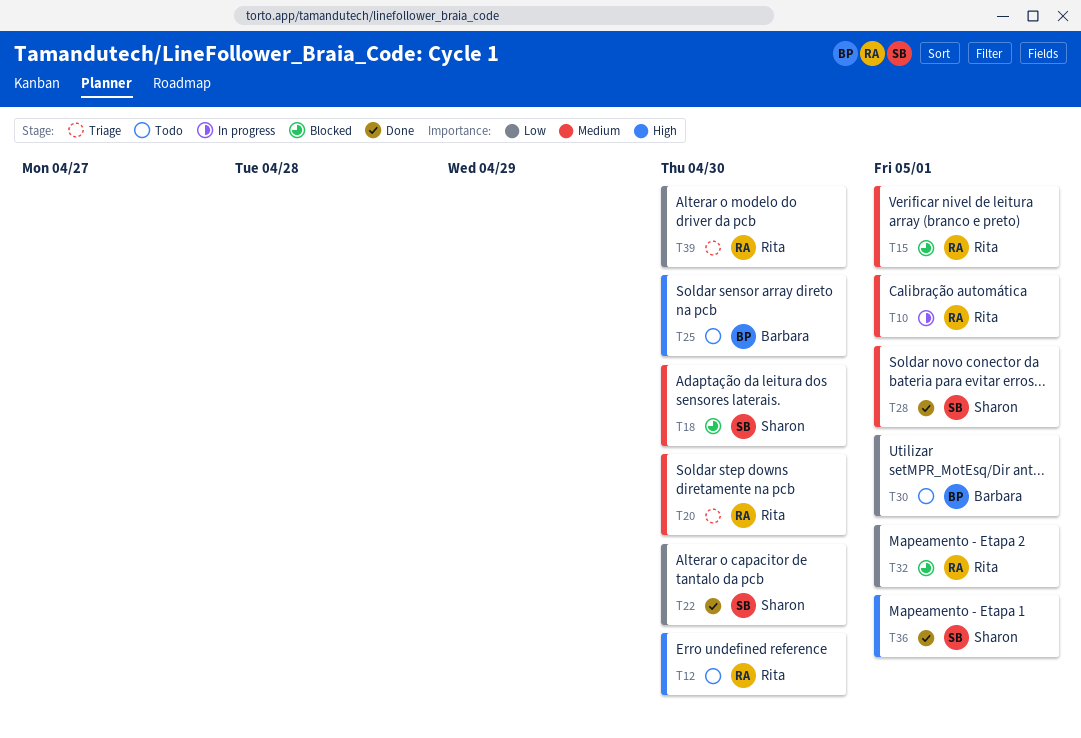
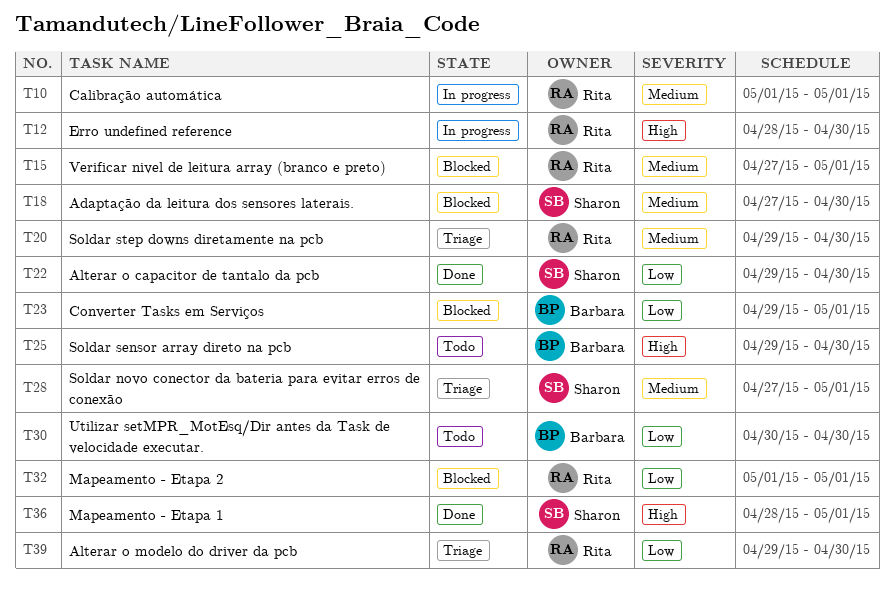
T12, status: Todo -> In progress
T23: none -> present
T28, status: Done -> Triage
T30, due: May 1 -> Apr 30

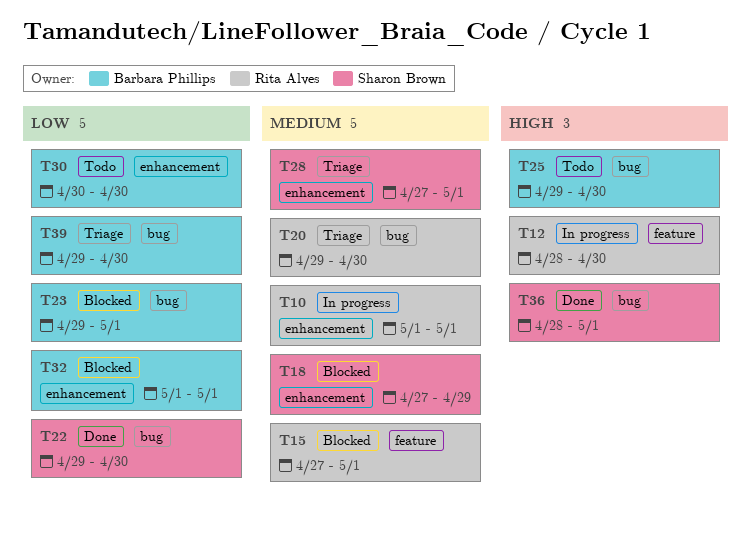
T18, due: Apr 30 -> Apr 29
T32, owner: Rita Alves -> Barbara Phillips
T39, owner: Rita Alves -> Barbara Phillips

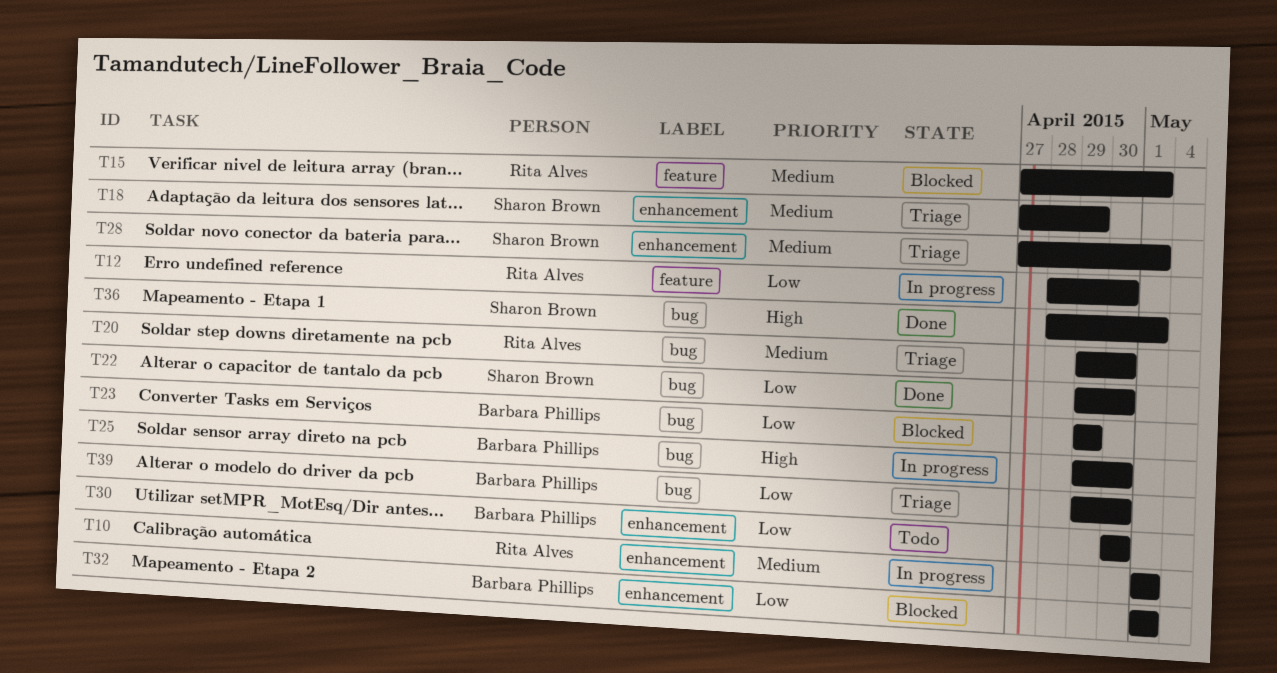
T12, priority: High -> Low
T18, status: Blocked -> Triage
T23, due: May 1 -> Apr 29
T25, status: Todo -> In progress

